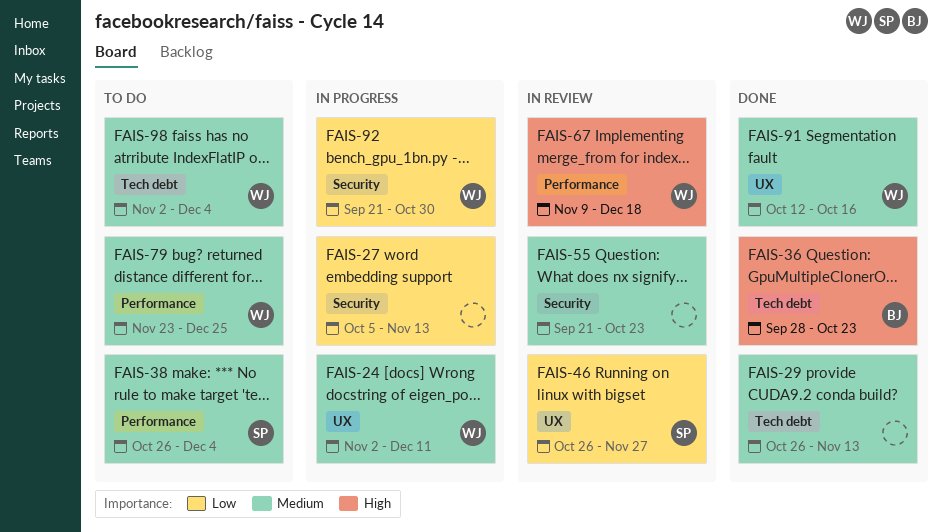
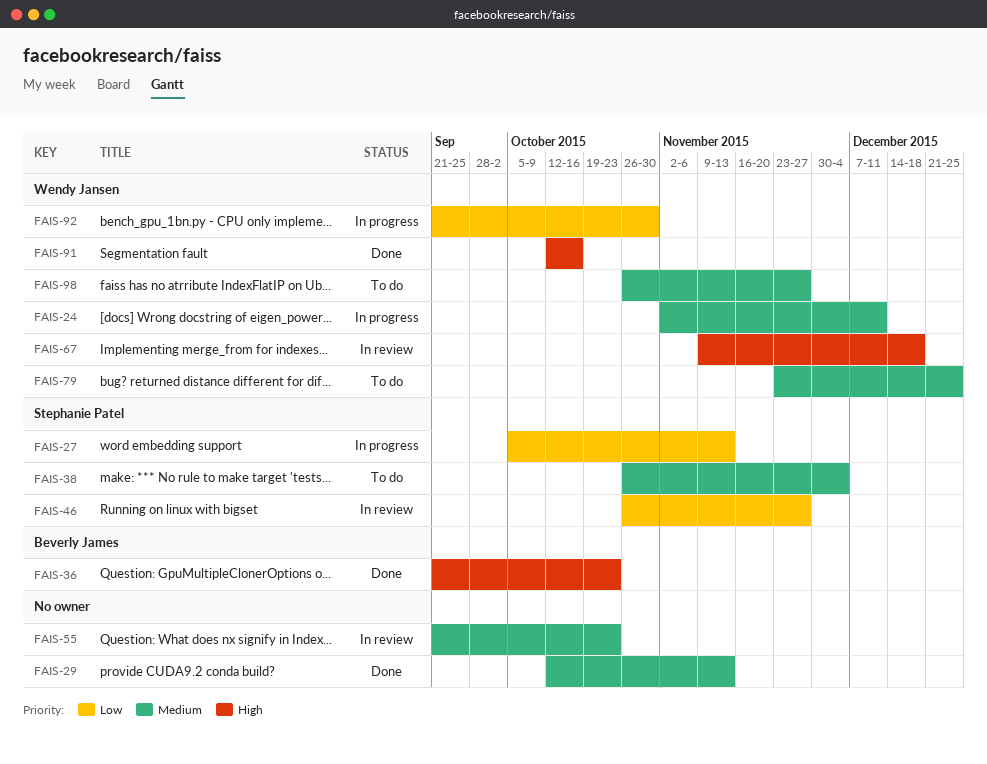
FAIS-27, owner: none -> Stephanie Patel
FAIS-29, start: Oct 26 -> Oct 12
FAIS-36, start: Sep 28 -> Sep 21
FAIS-91, priority: Medium -> High
FAIS-98, start: Nov 2 -> Oct 26
FAIS-98, due: Dec 4 -> Nov 27

